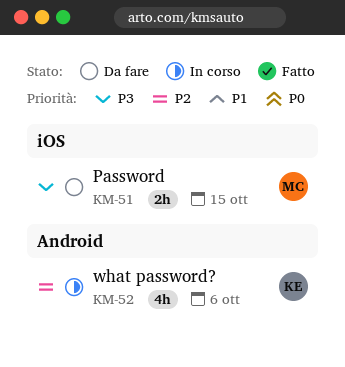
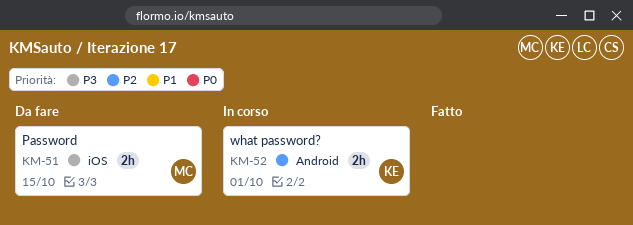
KM-52, estimate: 4h -> 2h
KM-52, due: Oct 6 -> Oct 1

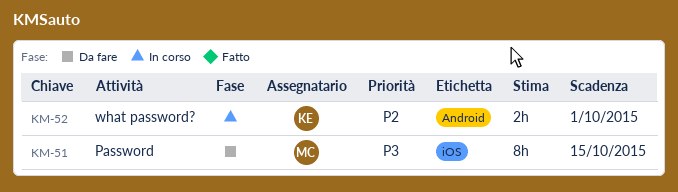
KM-51, estimate: 2h -> 8h

